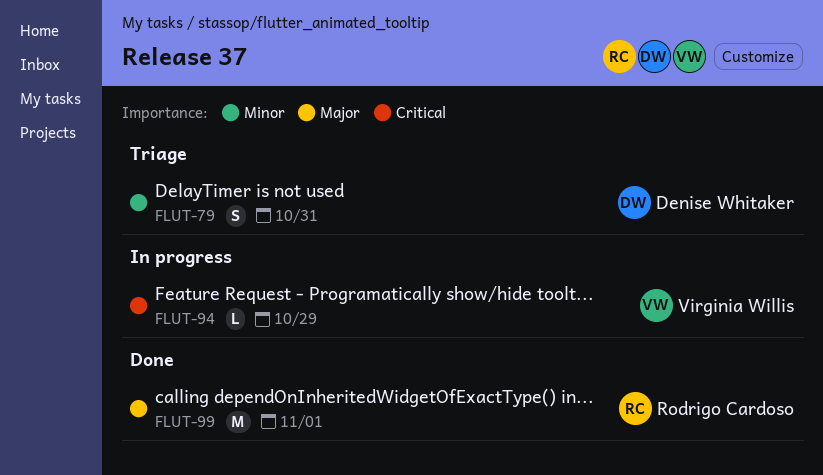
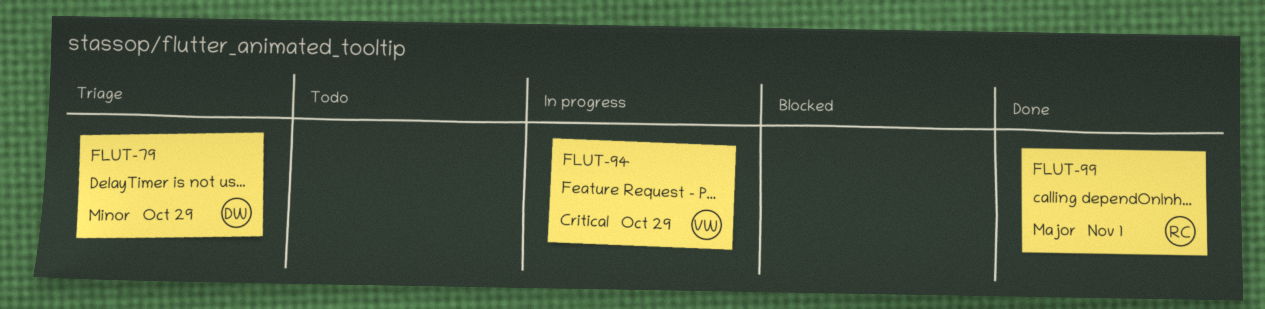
FLUT-79, due: Oct 31 -> Oct 29

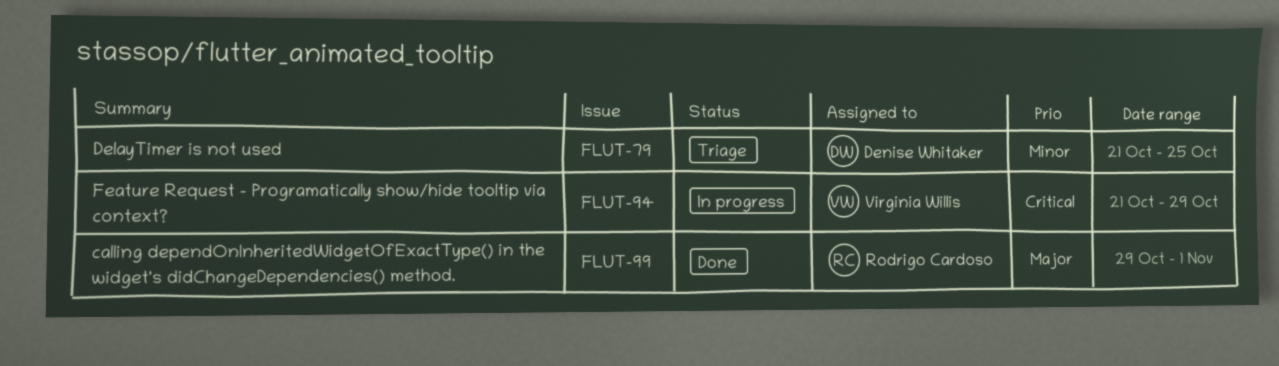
FLUT-79, due: Oct 29 -> Oct 25

